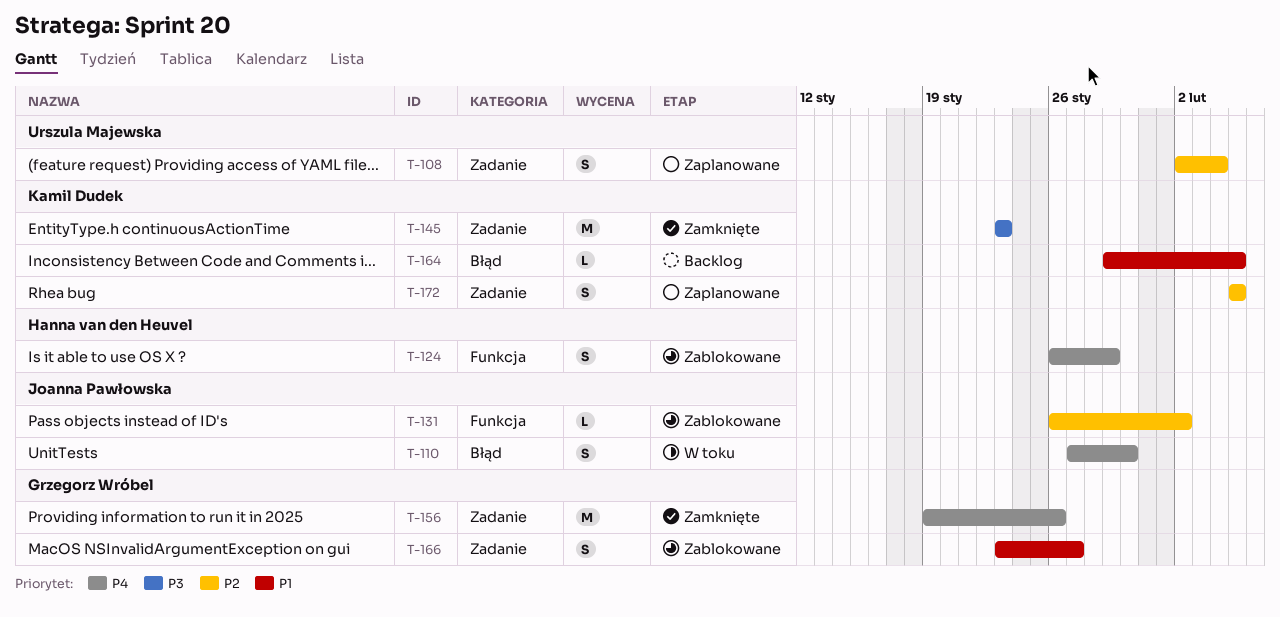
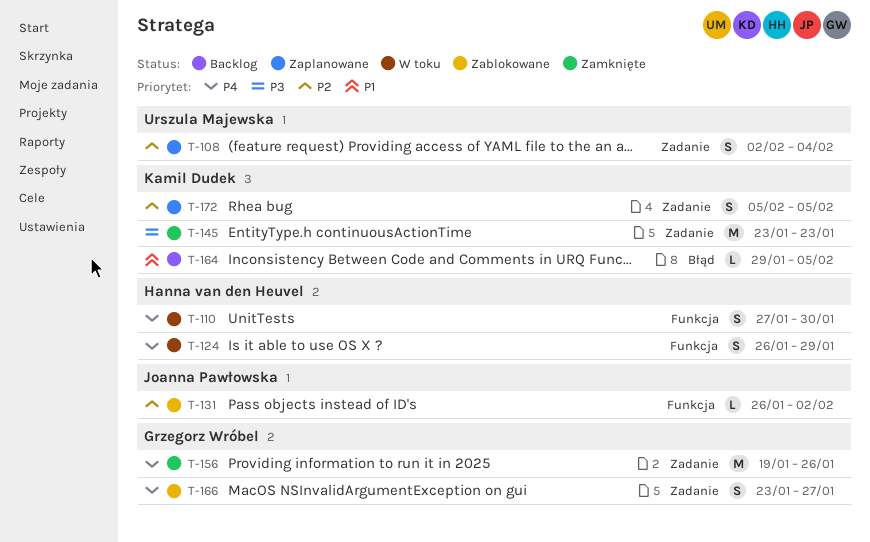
T-110, owner: Joanna Pawłowska -> Hanna van den Heuvel
T-110, label: Błąd -> Funkcja
T-124, status: Zablokowane -> W toku
T-166, priority: P1 -> P4

